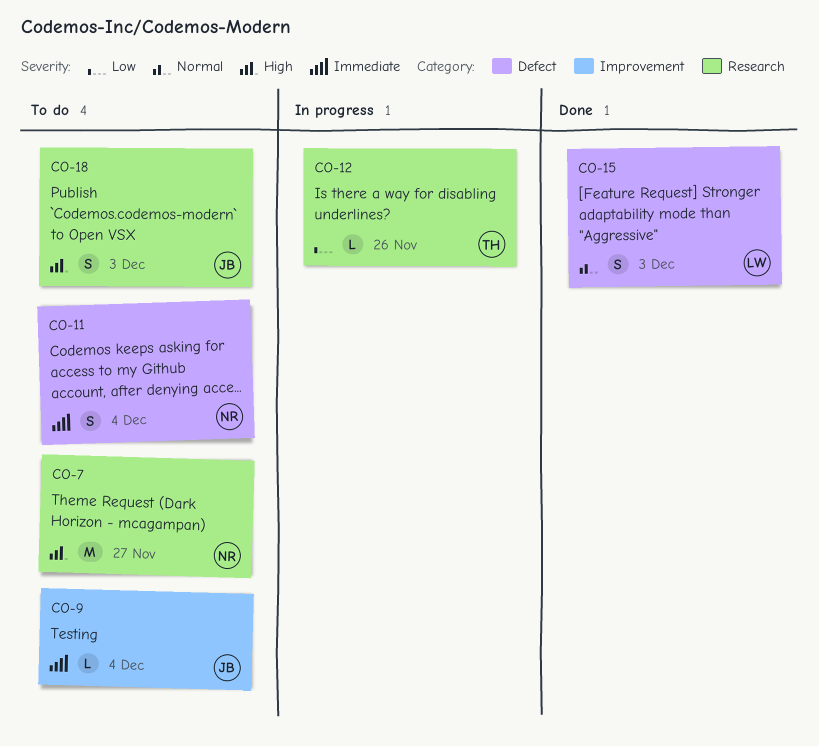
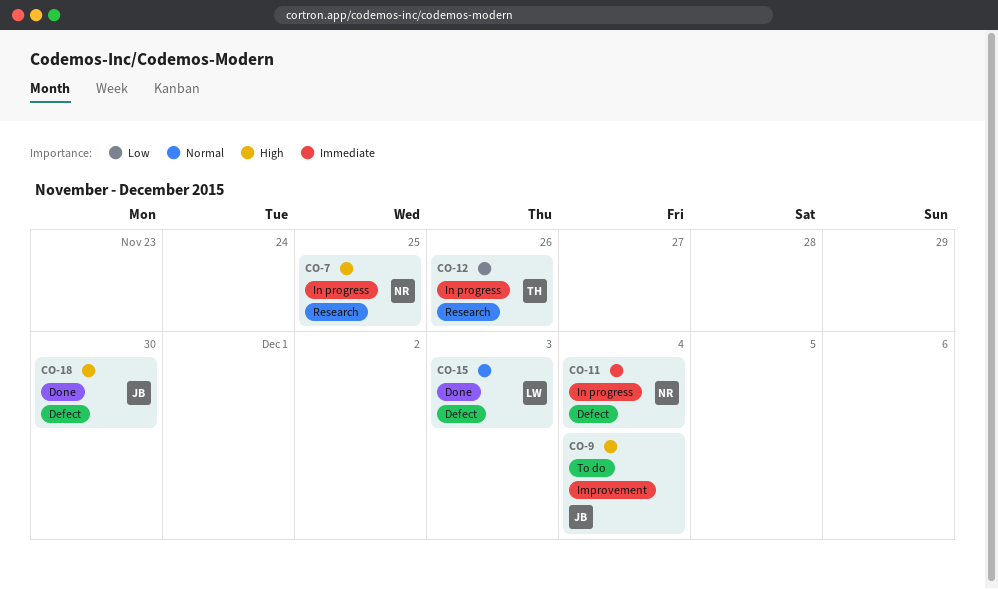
CO-7, status: To do -> In progress
CO-7, due: Nov 27 -> Nov 25
CO-9, priority: Immediate -> High
CO-11, status: To do -> In progress
CO-18, status: To do -> Done
CO-18, label: Research -> Defect
CO-18, due: Dec 3 -> Nov 30

